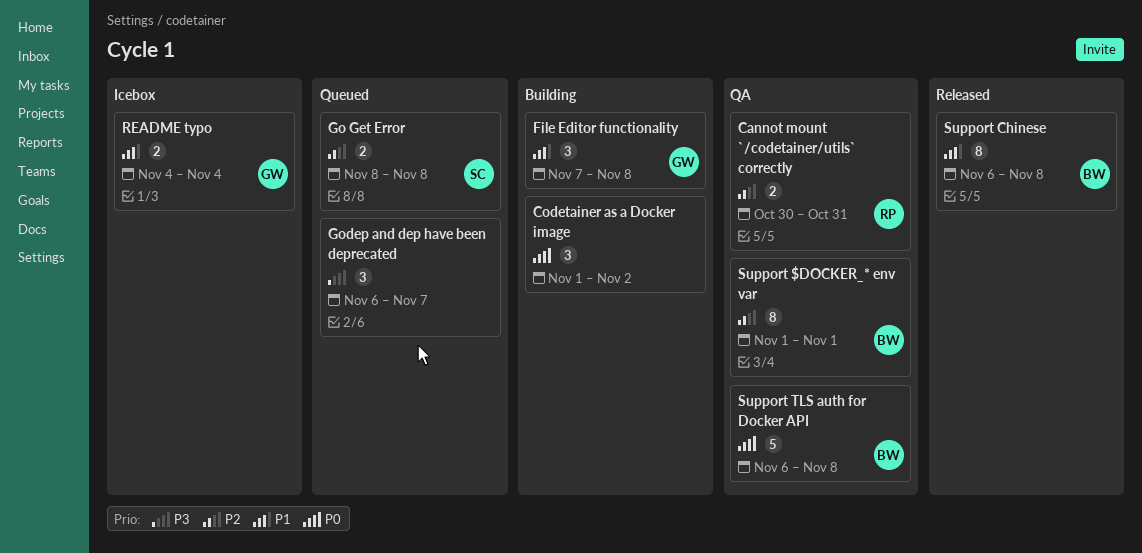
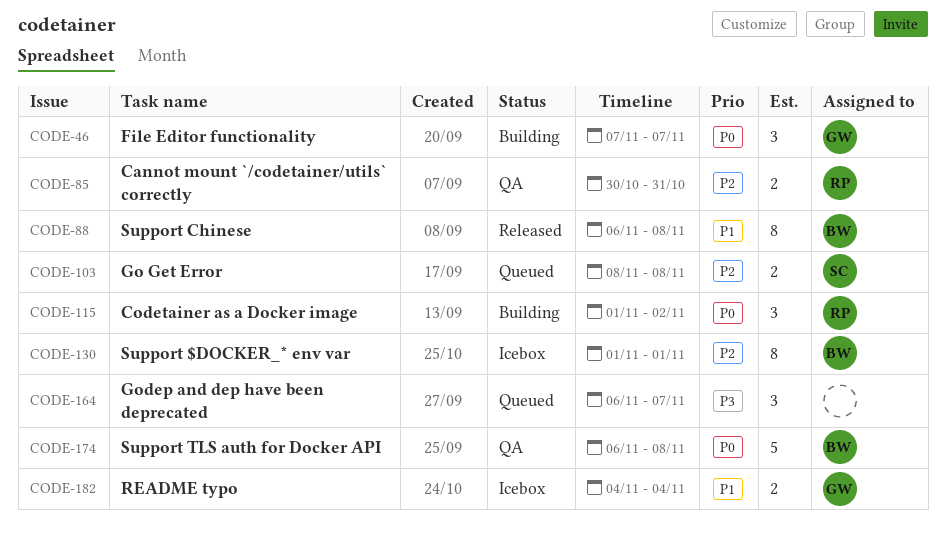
Codetainer as a Docker image, owner: none -> RP
File Editor functionality, priority: P1 -> P0
File Editor functionality, due: Nov 8 -> Nov 7
Support $DOCKER_* env var, status: QA -> Icebox

